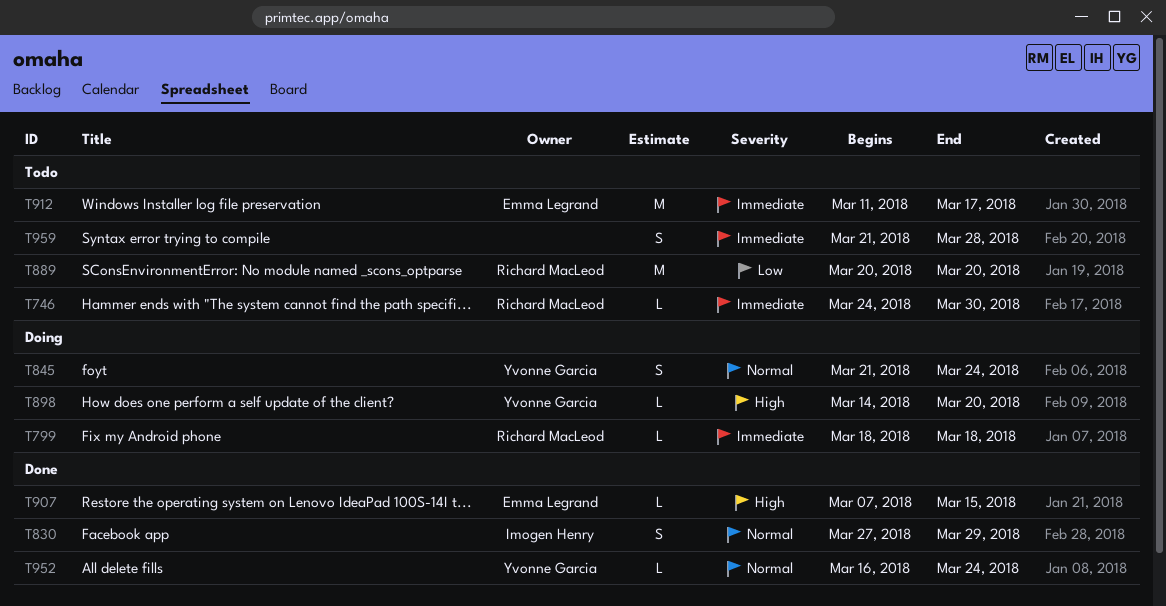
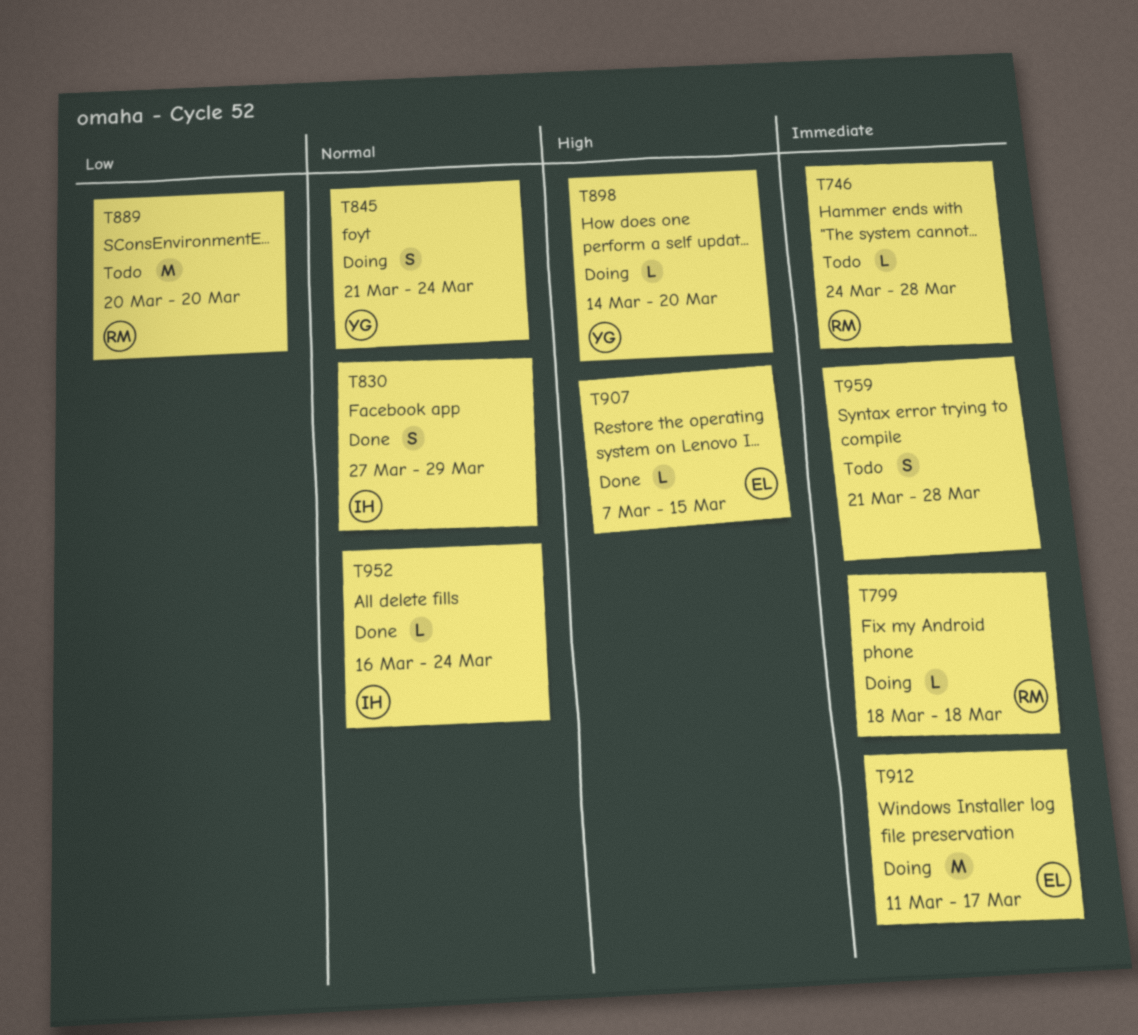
T746, due: Mar 30 -> Mar 28
T912, status: Todo -> Doing
T952, owner: Yvonne Garcia -> Imogen Henry

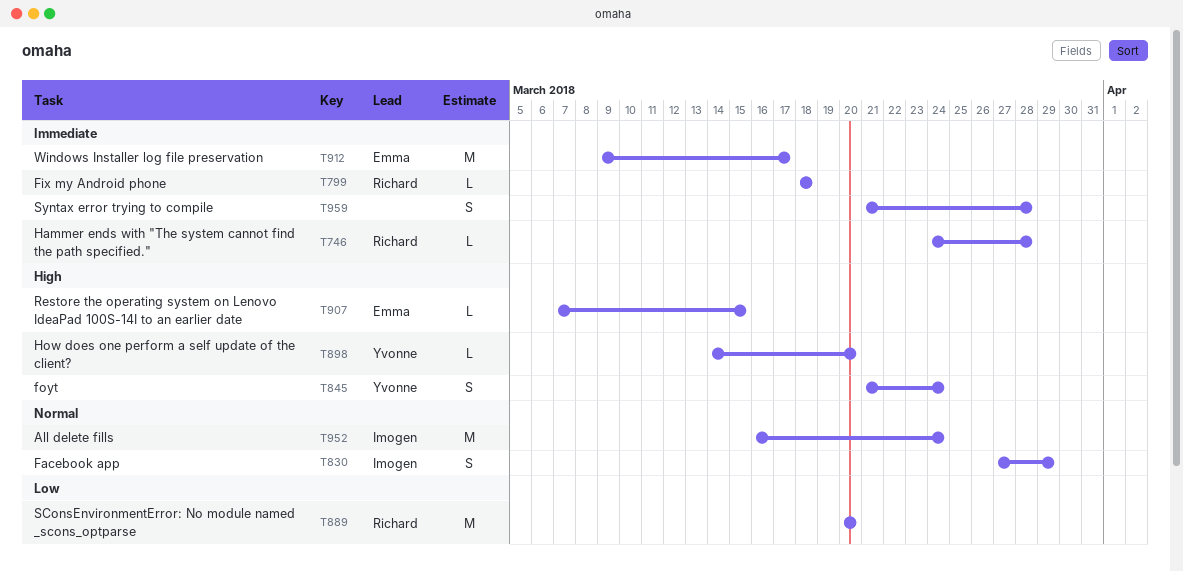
T845, priority: Normal -> High
T912, start: Mar 11 -> Mar 9
T952, estimate: L -> M

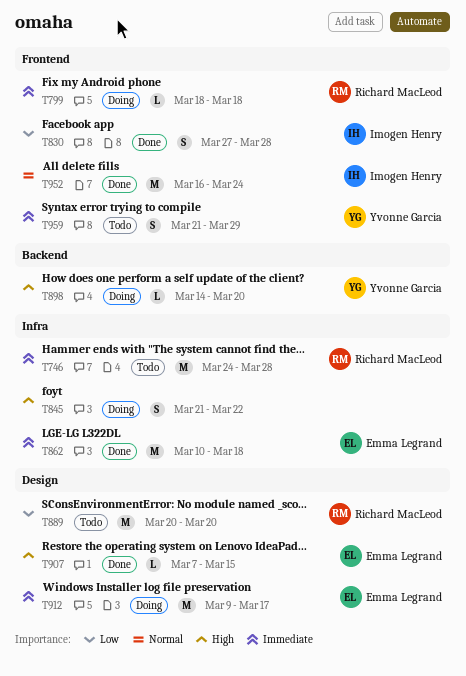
T746, estimate: L -> M
T830, priority: Normal -> Low
T830, due: Mar 29 -> Mar 28
T845, owner: Yvonne Garcia -> none
T845, due: Mar 24 -> Mar 22
T862: none -> present
T959, owner: none -> Yvonne Garcia
T959, due: Mar 28 -> Mar 29

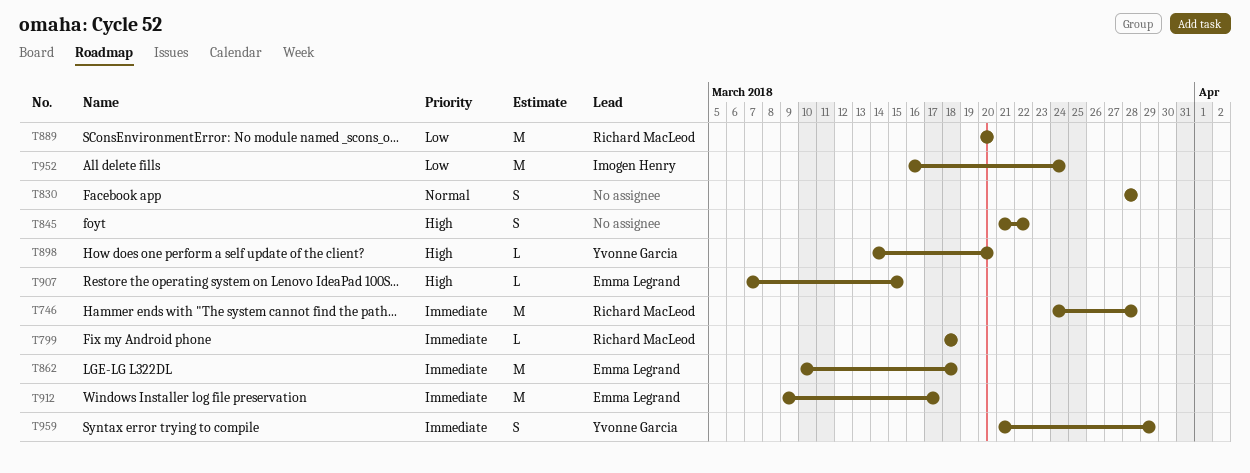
T830, owner: Imogen Henry -> none
T830, priority: Low -> Normal
T830, start: Mar 27 -> Mar 28
T952, priority: Normal -> Low

